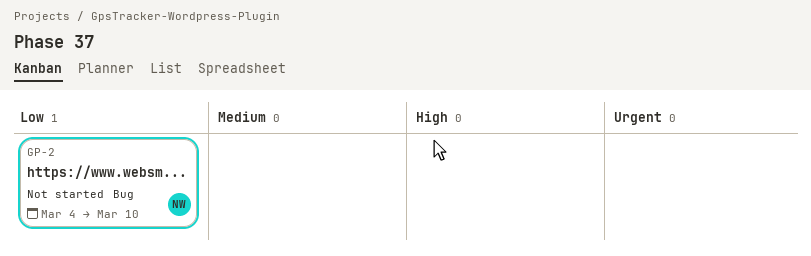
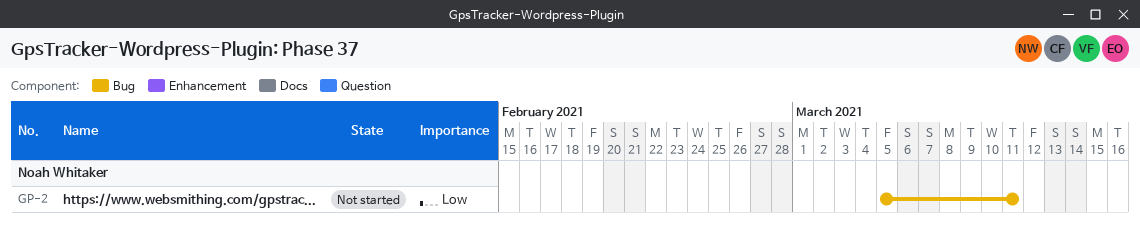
GP-2, start: Mar 4 -> Mar 5
GP-2, due: Mar 10 -> Mar 11

